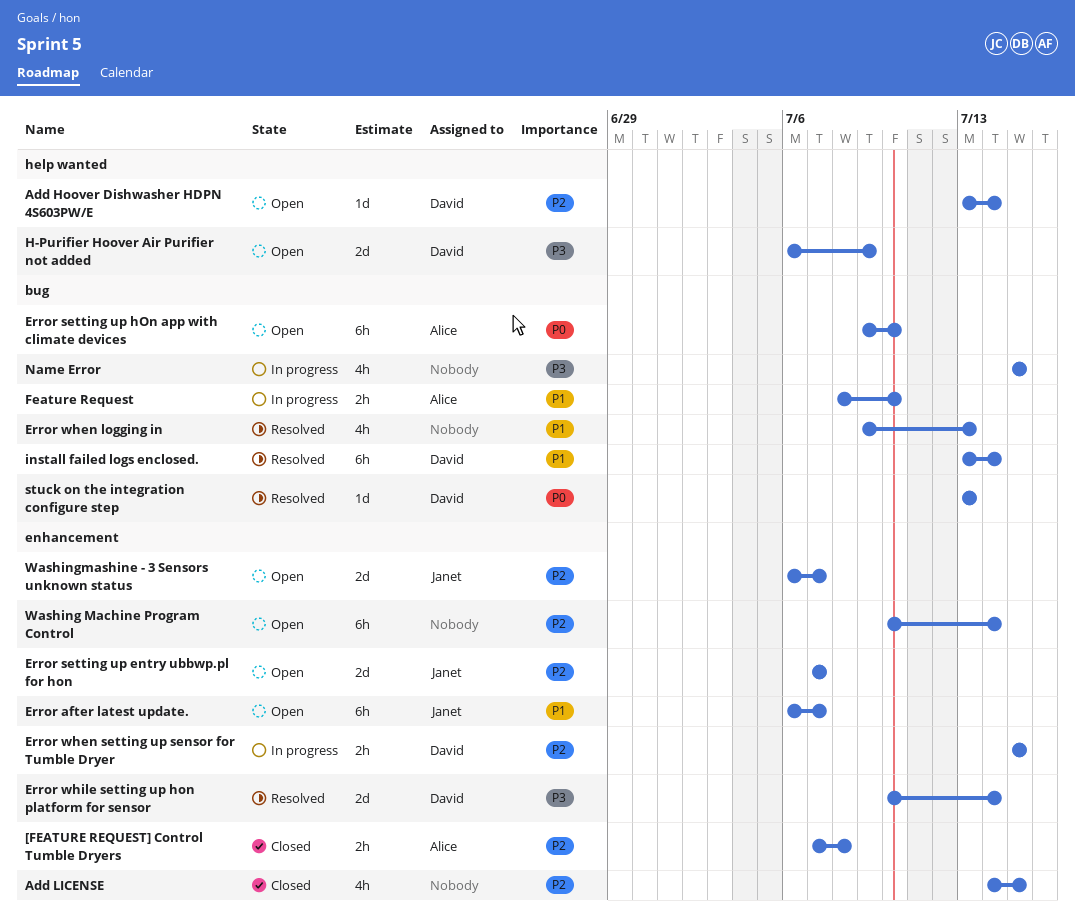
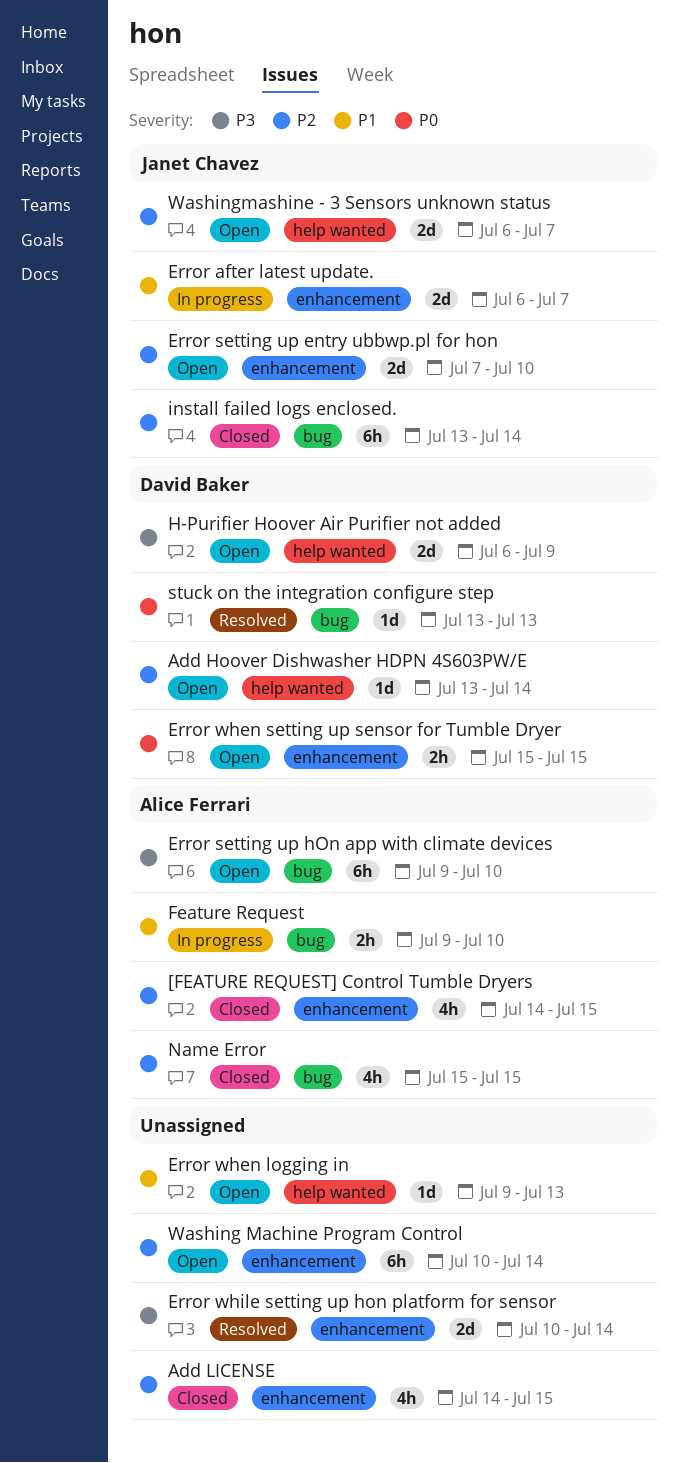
[FEATURE REQUEST] Control Tumble Dryers, estimate: 2h -> 4h
[FEATURE REQUEST] Control Tumble Dryers, start: Jul 7 -> Jul 14
[FEATURE REQUEST] Control Tumble Dryers, due: Jul 8 -> Jul 15
Error after latest update., status: Open -> In progress
Error after latest update., estimate: 6h -> 2d
Error setting up entry ubbwp.pl for hon, due: Jul 7 -> Jul 10
Error setting up hOn app with climate devices, priority: P0 -> P3
Error when logging in, status: Resolved -> Open
Error when logging in, label: bug -> help wanted
Error when logging in, estimate: 4h -> 1d
Error when setting up sensor for Tumble Dryer, status: In progress -> Open
Error when setting up sensor for Tumble Dryer, priority: P2 -> P0
Error while setting up hon platform for sensor, owner: David Baker -> none
Feature Request, start: Jul 8 -> Jul 9
install failed logs enclosed., status: Resolved -> Closed
install failed logs enclosed., owner: David Baker -> Janet Chavez
install failed logs enclosed., priority: P1 -> P2
Name Error, status: In progress -> Closed
Name Error, owner: none -> Alice Ferrari
Name Error, priority: P3 -> P2
Washingmashine - 3 Sensors unknown status, label: enhancement -> help wanted

